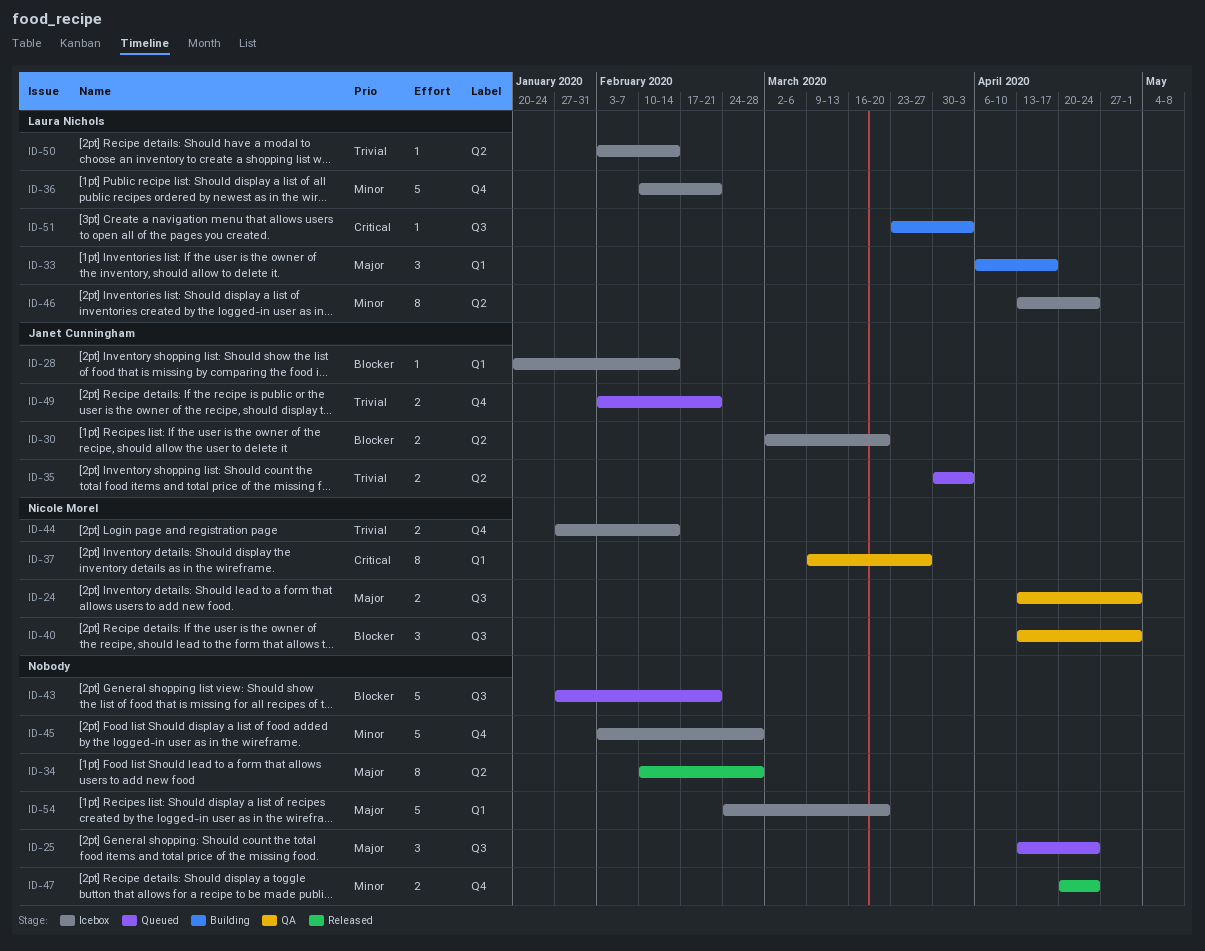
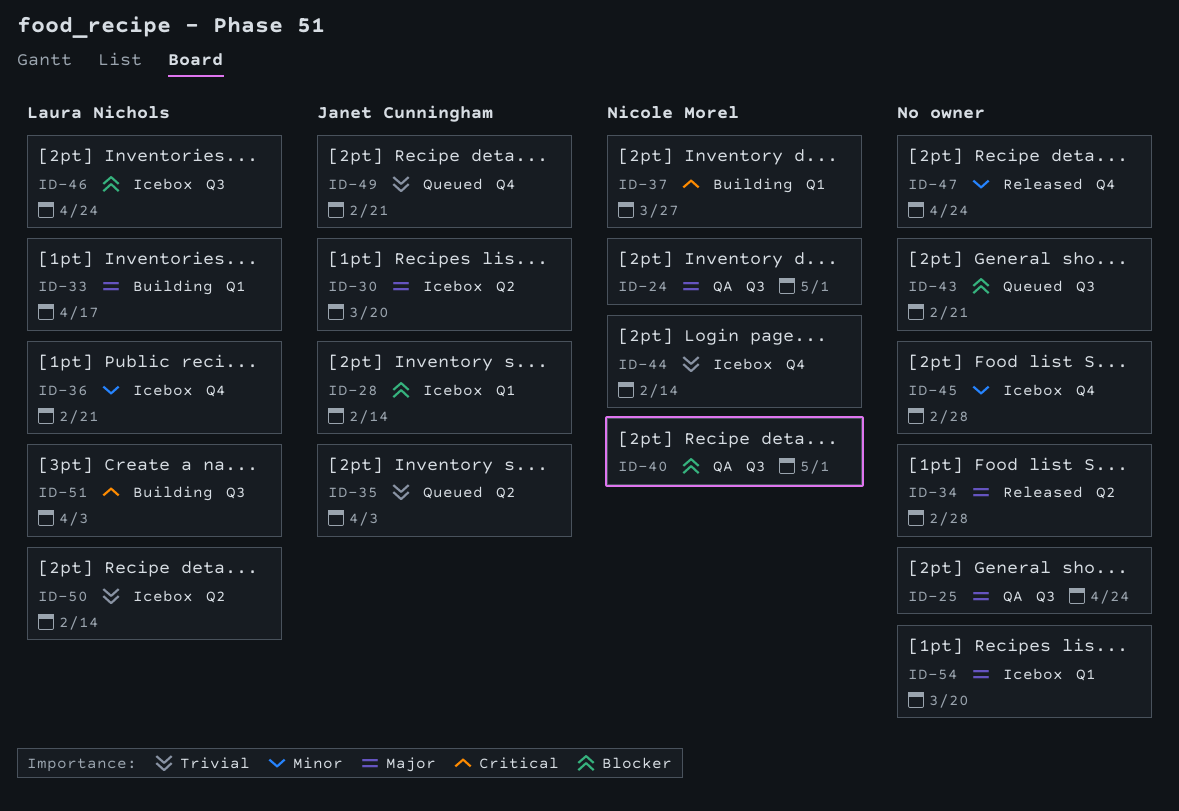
ID-25, status: Queued -> QA
ID-30, priority: Blocker -> Major
ID-37, status: QA -> Building
ID-46, priority: Minor -> Blocker
ID-46, label: Q2 -> Q3

